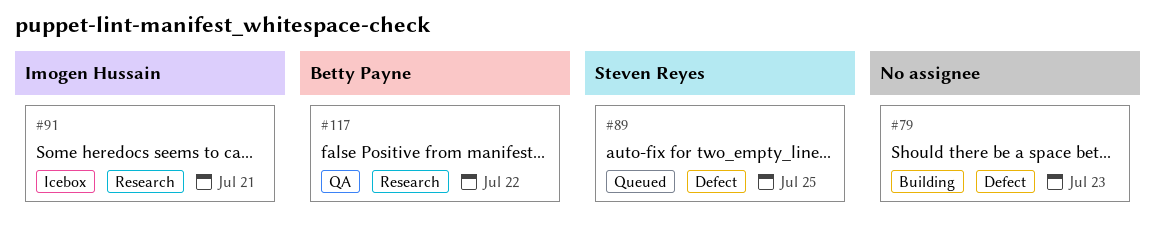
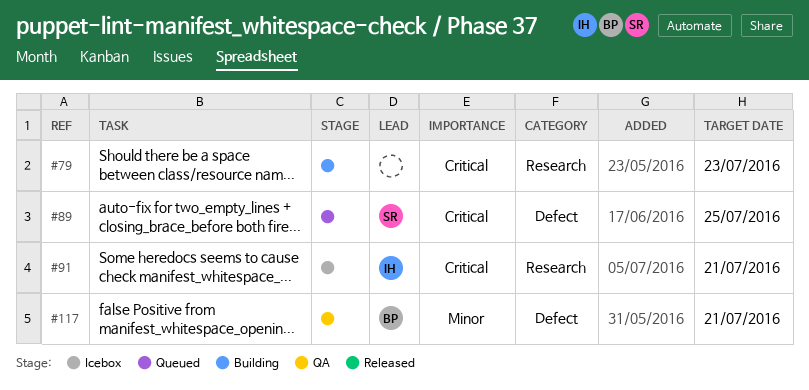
#79, label: Defect -> Research
#117, label: Research -> Defect
#117, due: Jul 22 -> Jul 21

